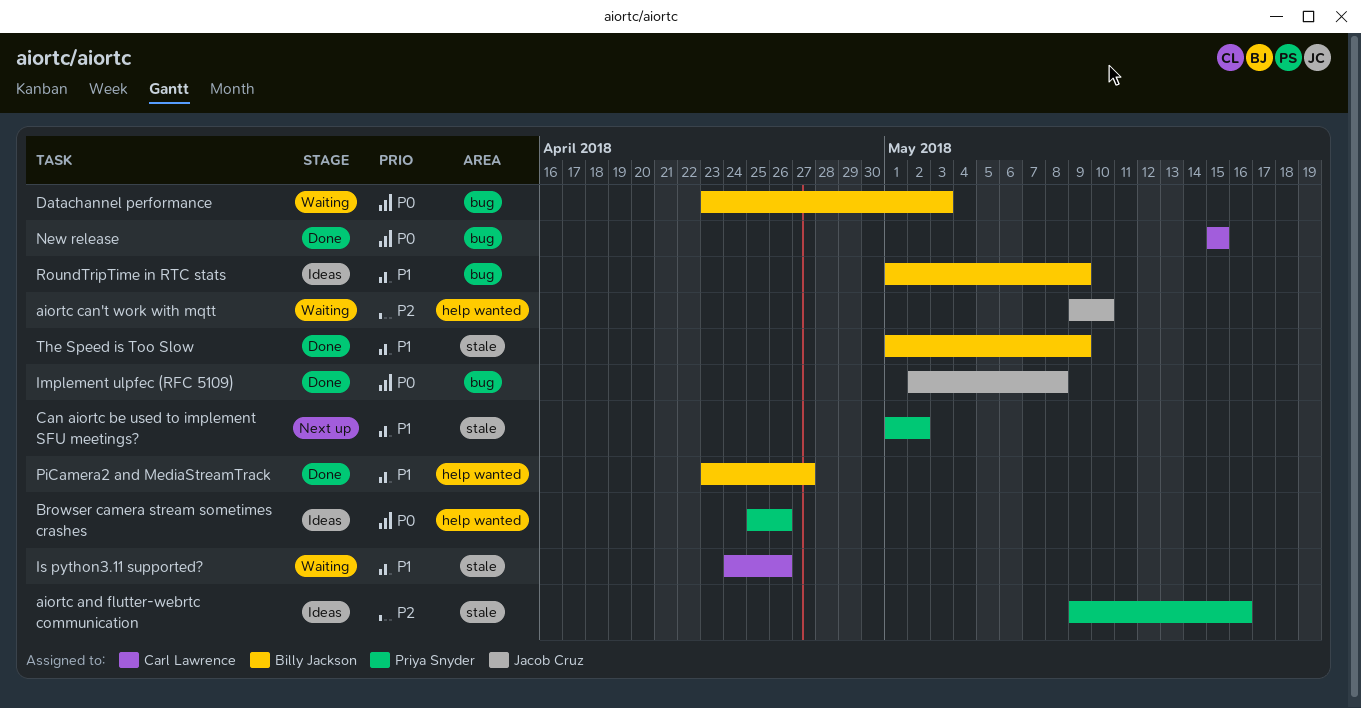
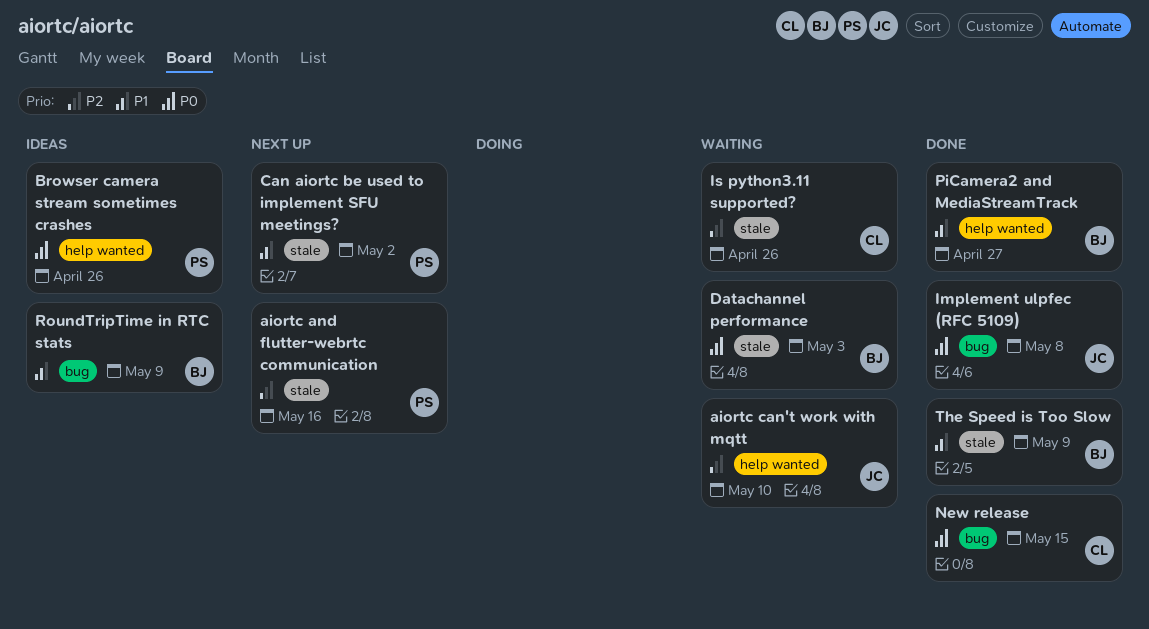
aiortc and flutter-webrtc communication, status: Ideas -> Next up
Datachannel performance, label: bug -> stale
Is python3.11 supported?, priority: P1 -> P2

